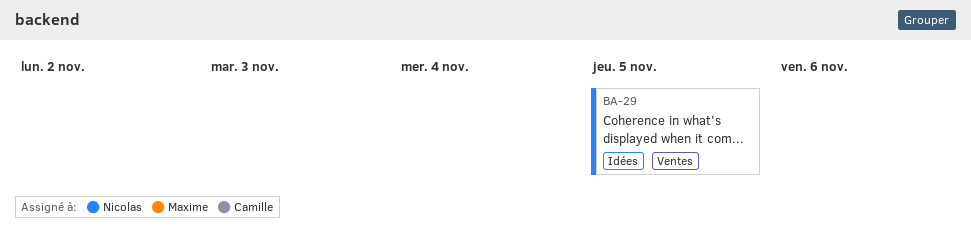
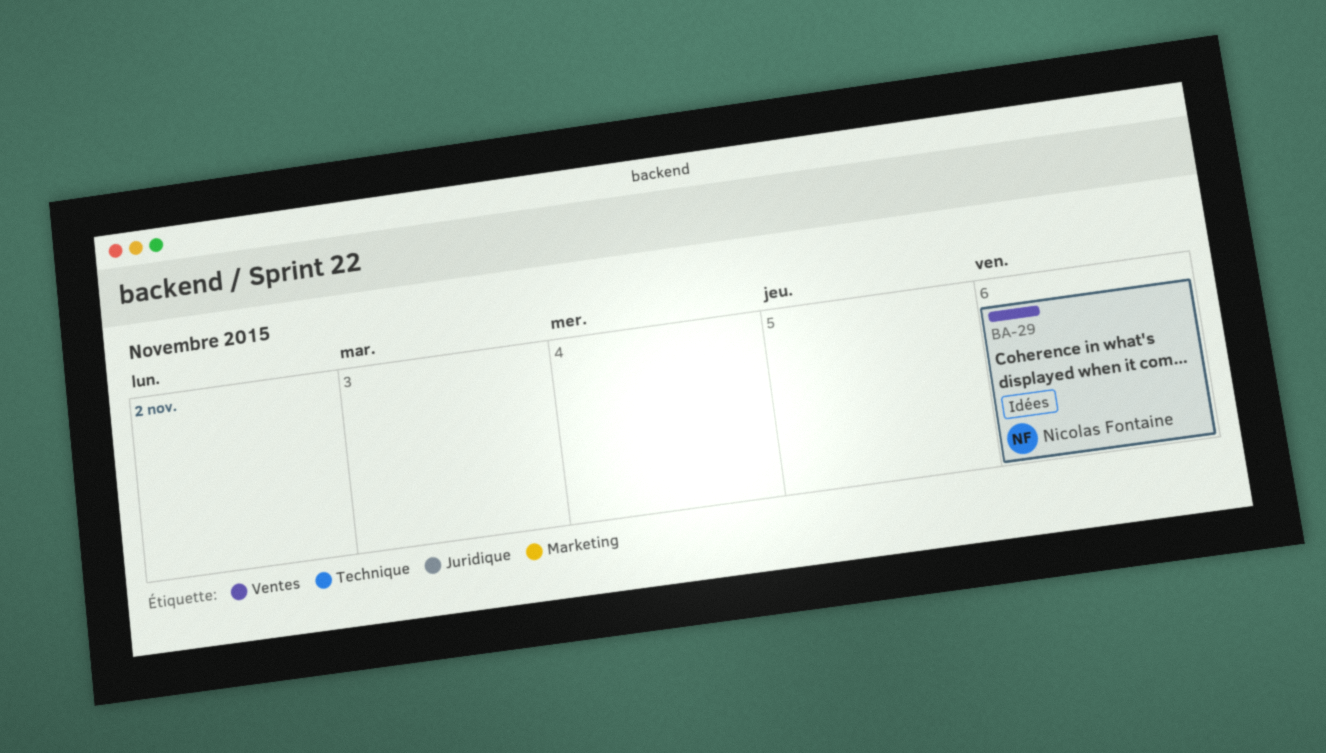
BA-29, due: Nov 5 -> Nov 6

